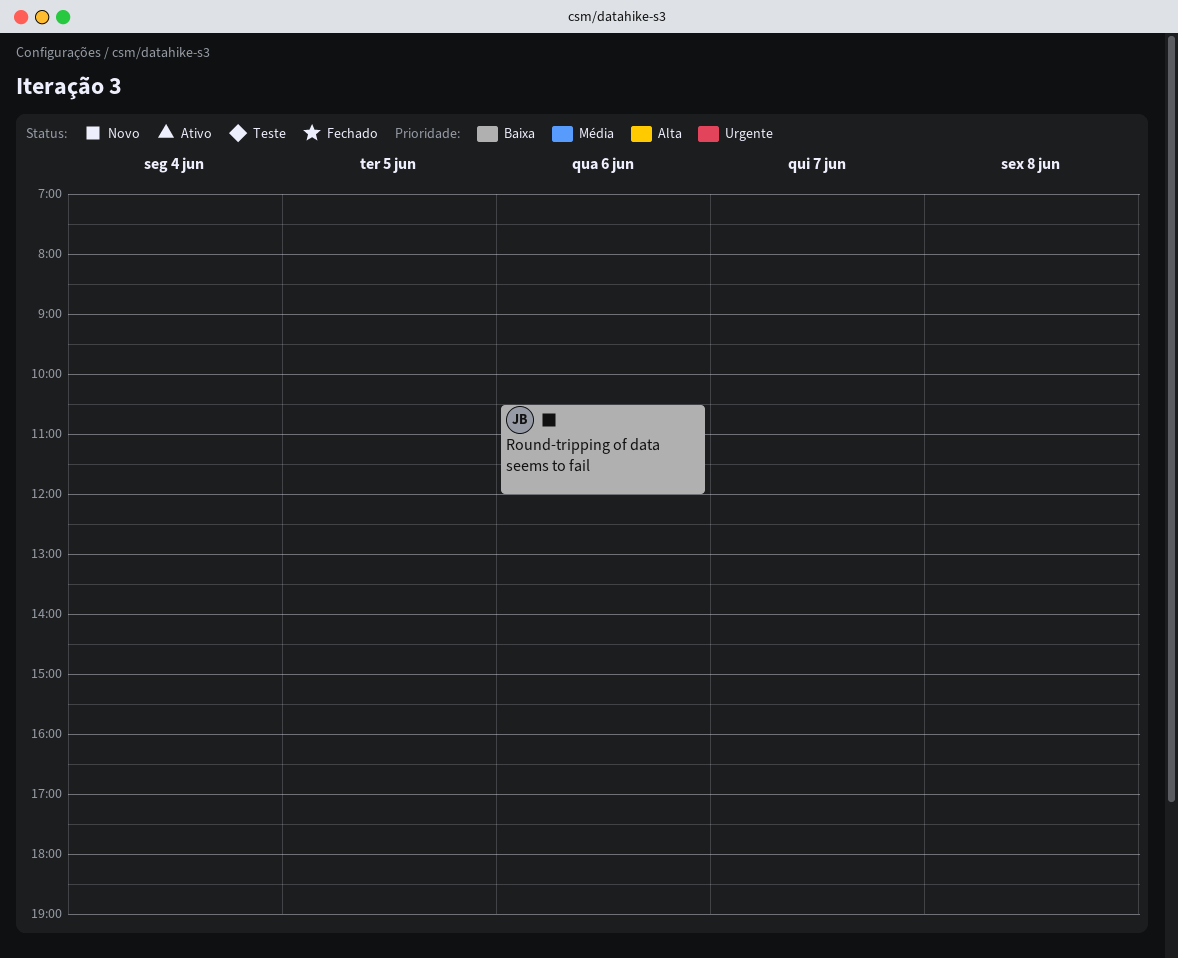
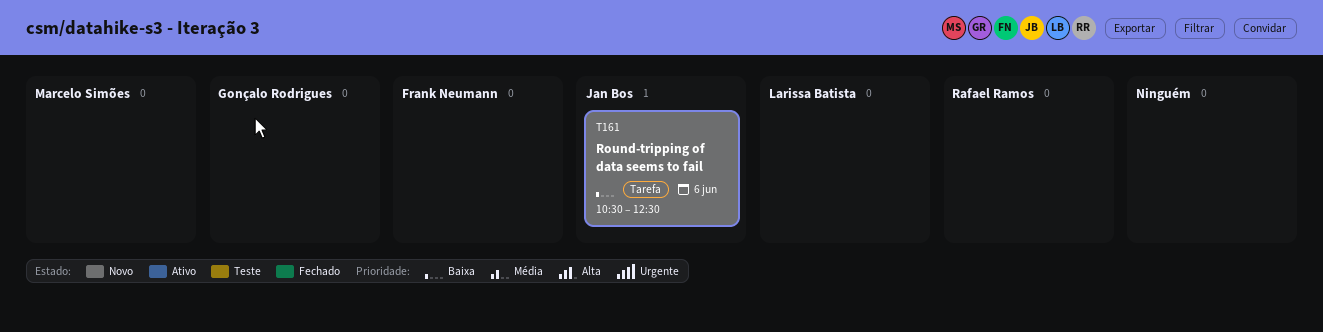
Round-tripping of data seems to fail, ends: 12:00 -> 12:30

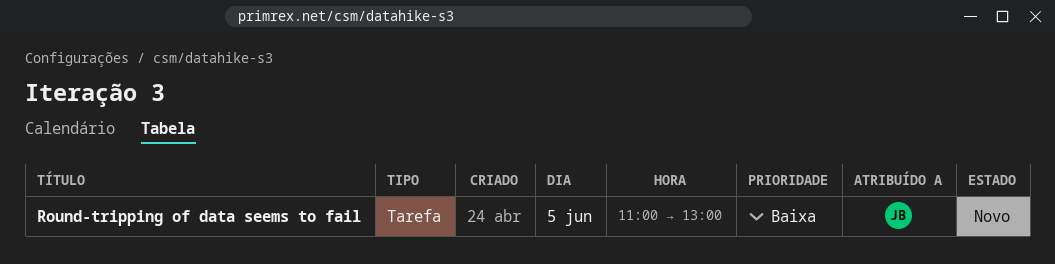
Round-tripping of data seems to fail, day: Jun 6 -> Jun 5
Round-tripping of data seems to fail, begins: 10:30 -> 11:00
Round-tripping of data seems to fail, ends: 12:30 -> 13:00

